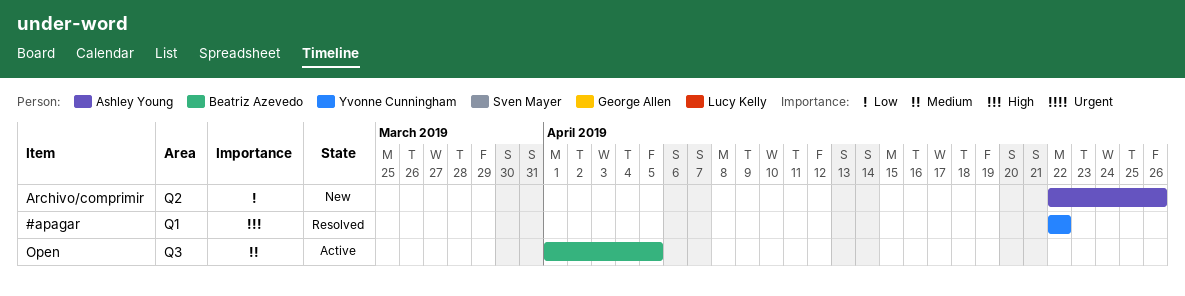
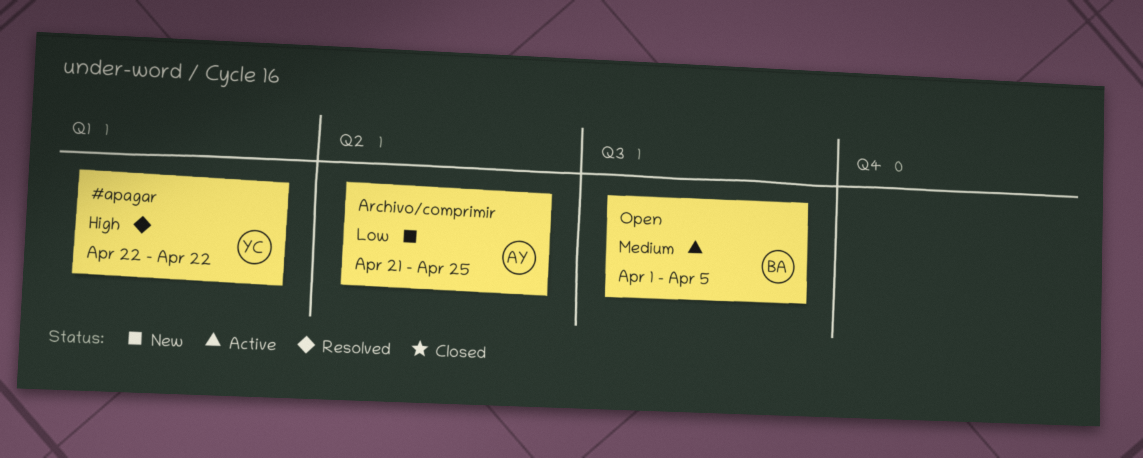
Archivo/comprimir, start: Apr 22 -> Apr 21
Archivo/comprimir, due: Apr 26 -> Apr 25

